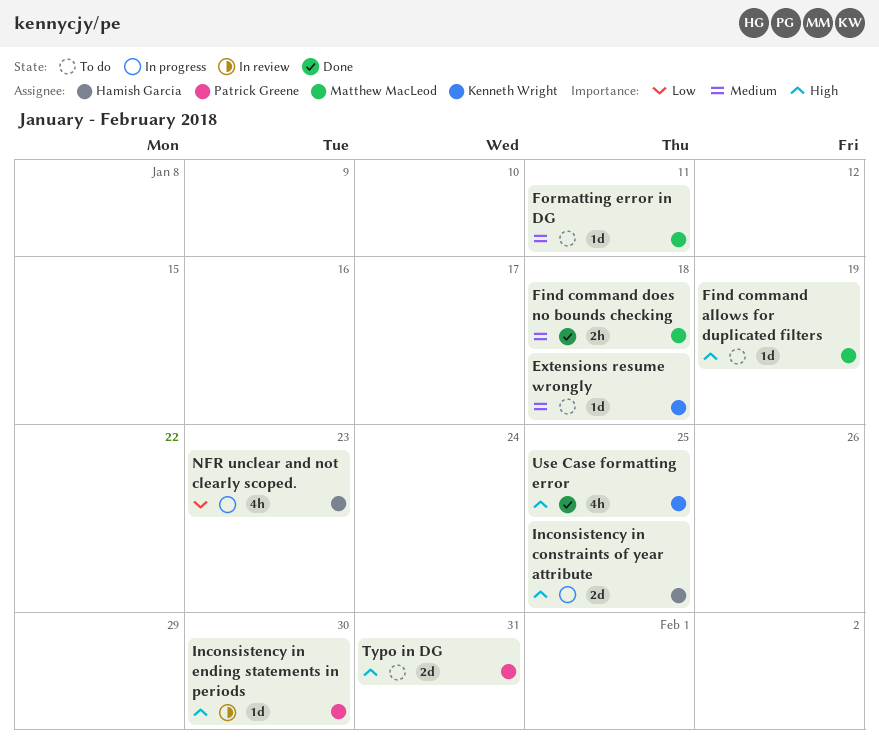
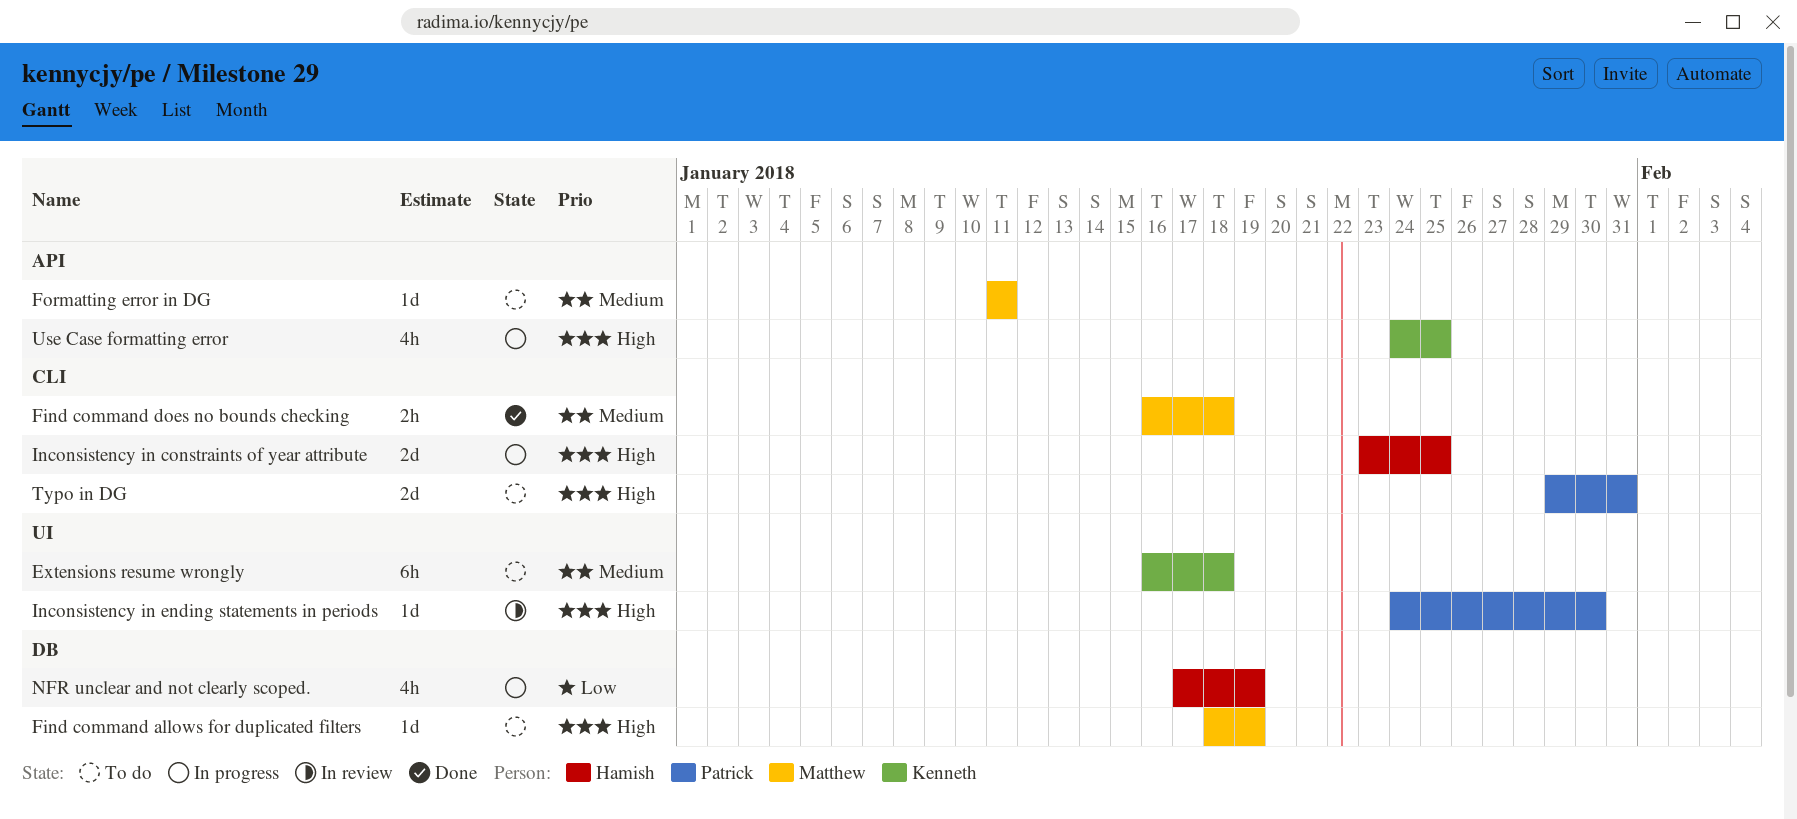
Extensions resume wrongly, estimate: 1d -> 6h
NFR unclear and not clearly scoped., due: Jan 23 -> Jan 19
Use Case formatting error, status: Done -> In progress

